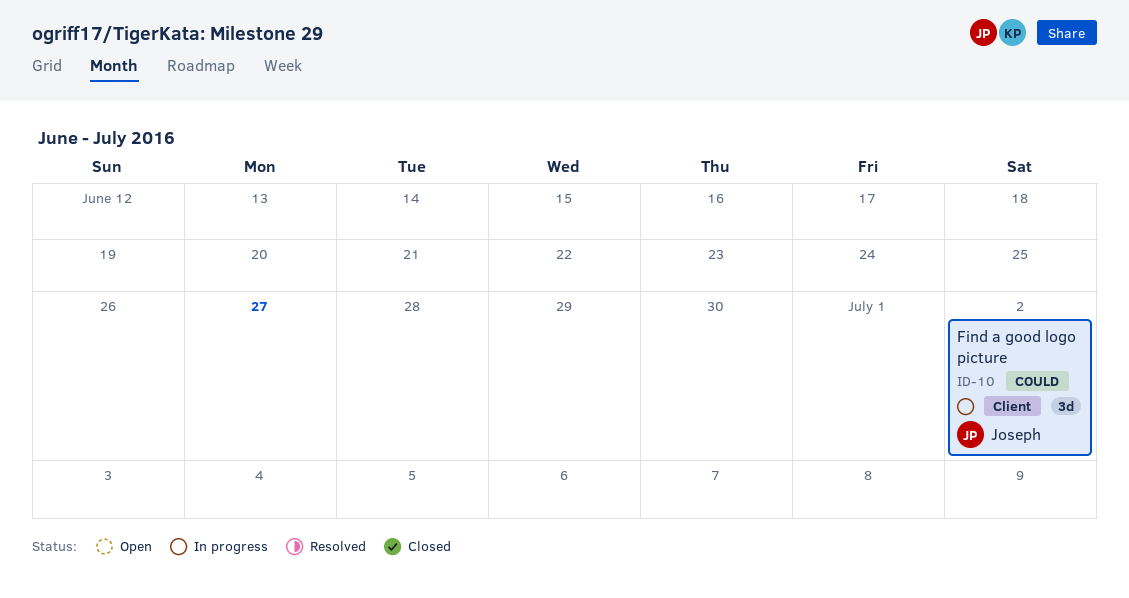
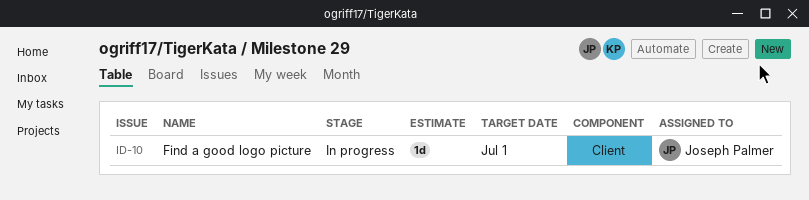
ID-10, estimate: 3d -> 1d
ID-10, due: Jul 2 -> Jul 1

